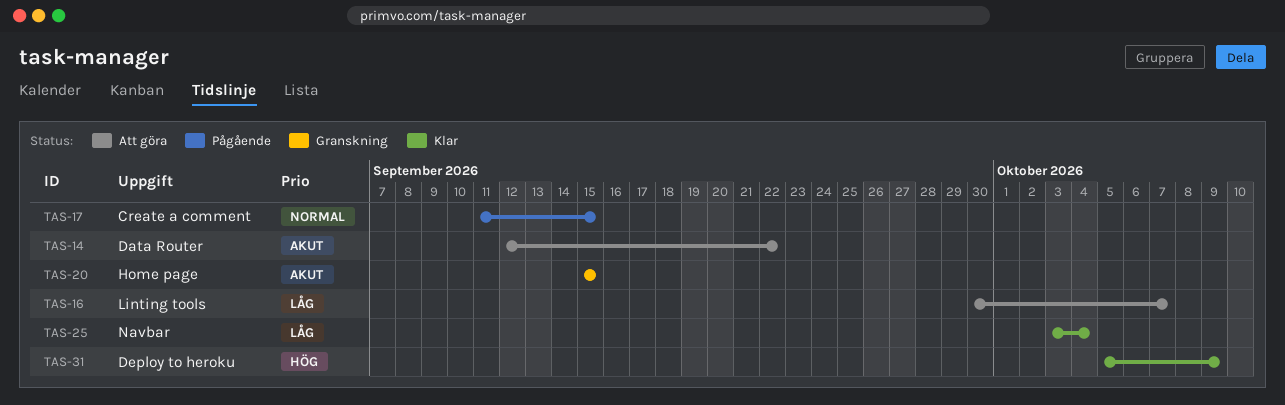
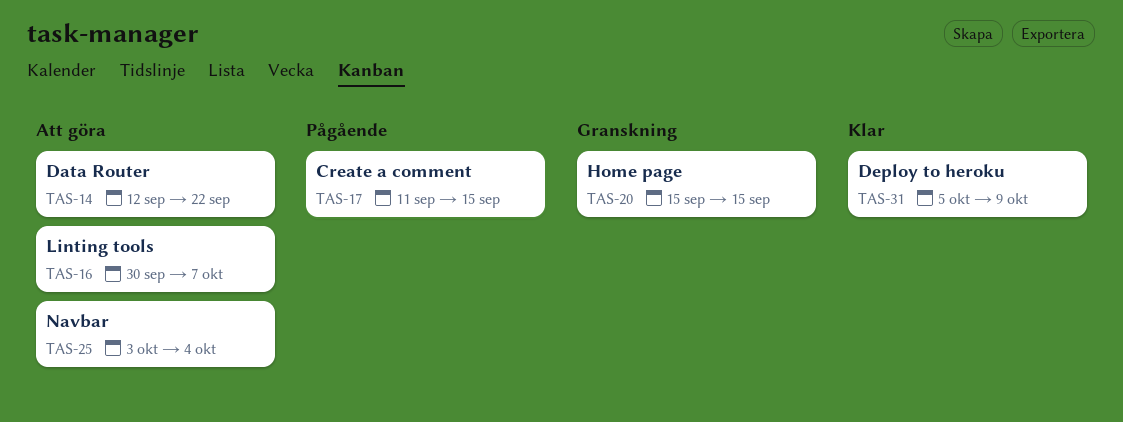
TAS-25, status: Klar -> Att göra

